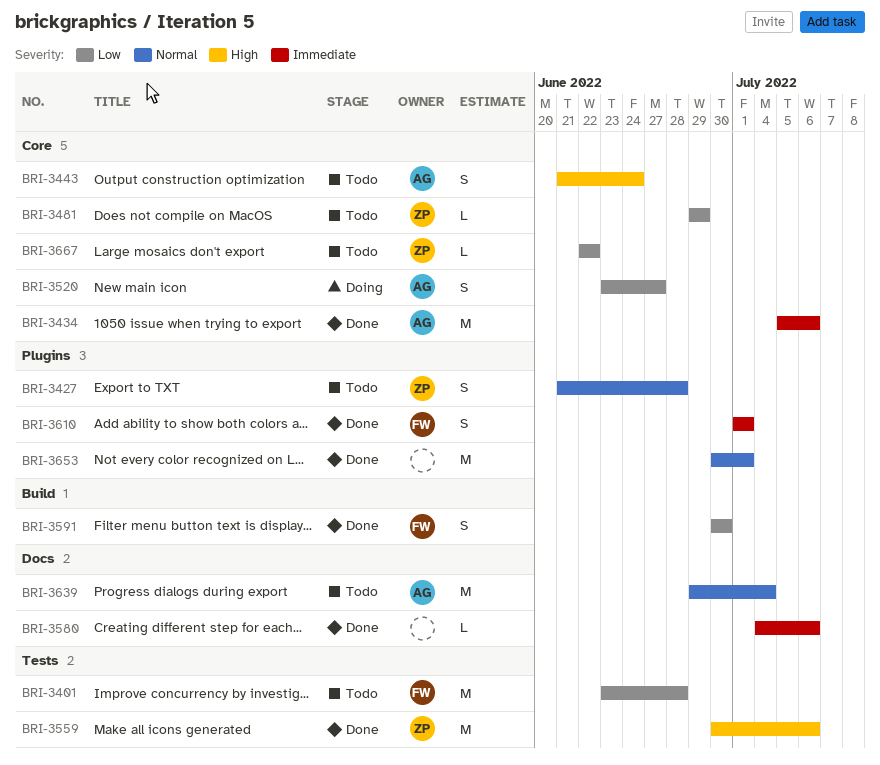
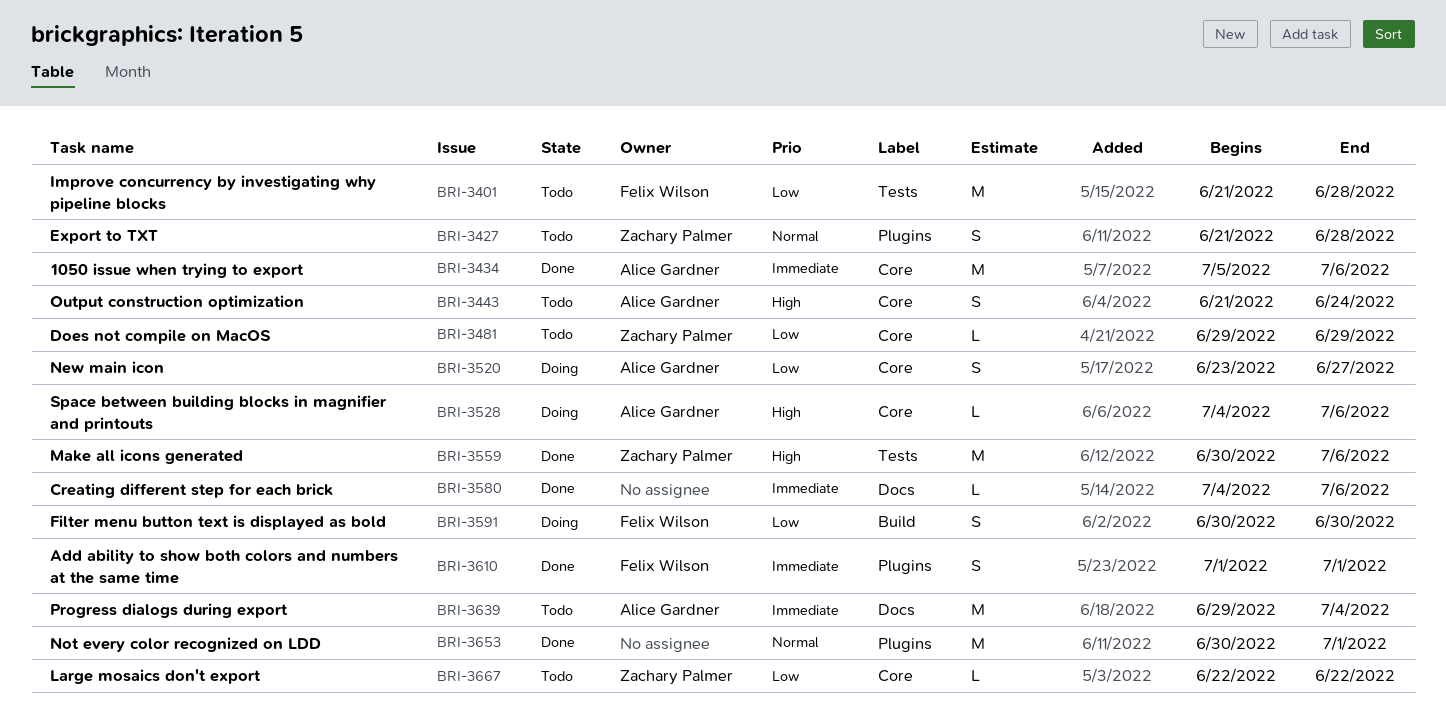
BRI-3401, start: Jun 23 -> Jun 21
BRI-3528: none -> present
BRI-3591, status: Done -> Doing
BRI-3639, priority: Normal -> Immediate

